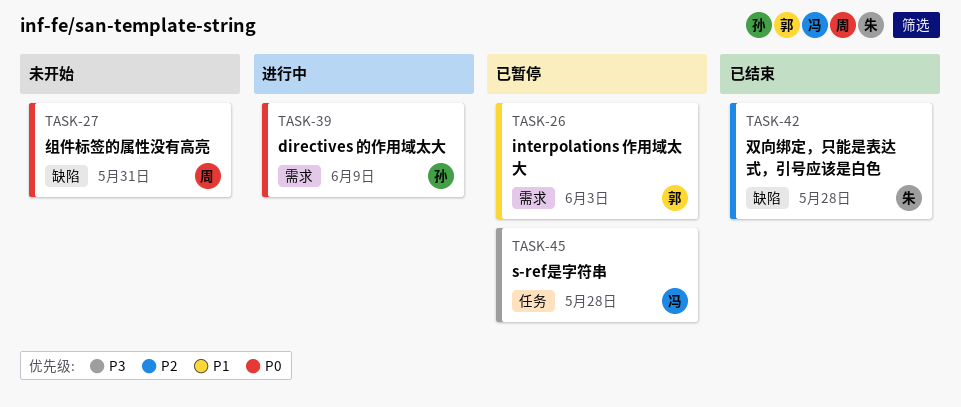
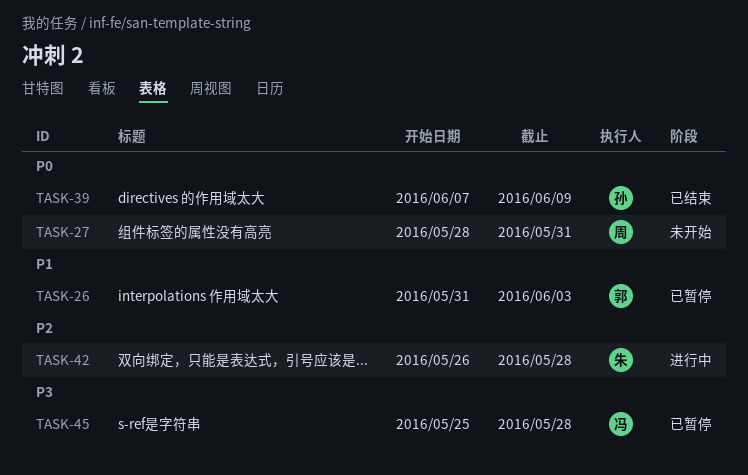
TASK-39, status: 进行中 -> 已结束
TASK-42, status: 已结束 -> 进行中

